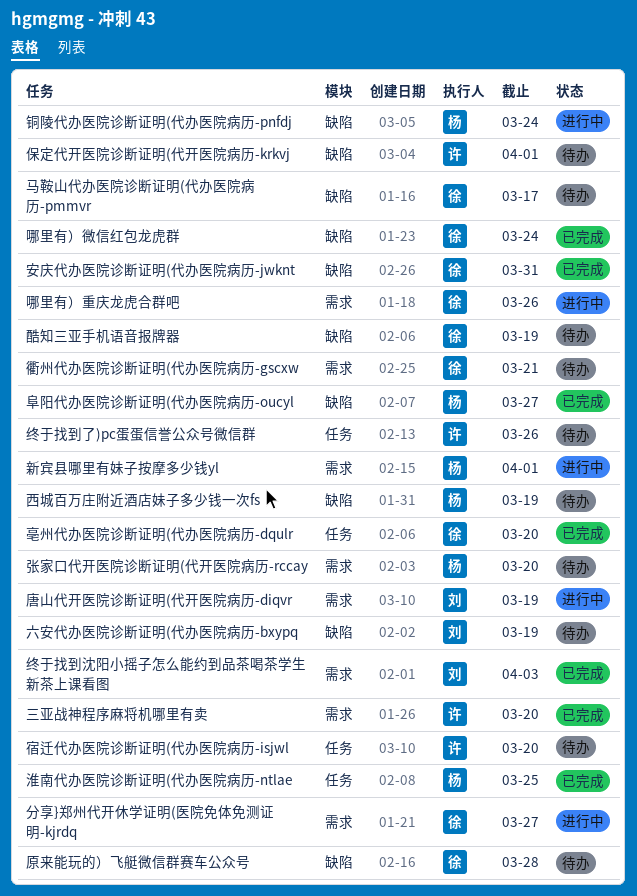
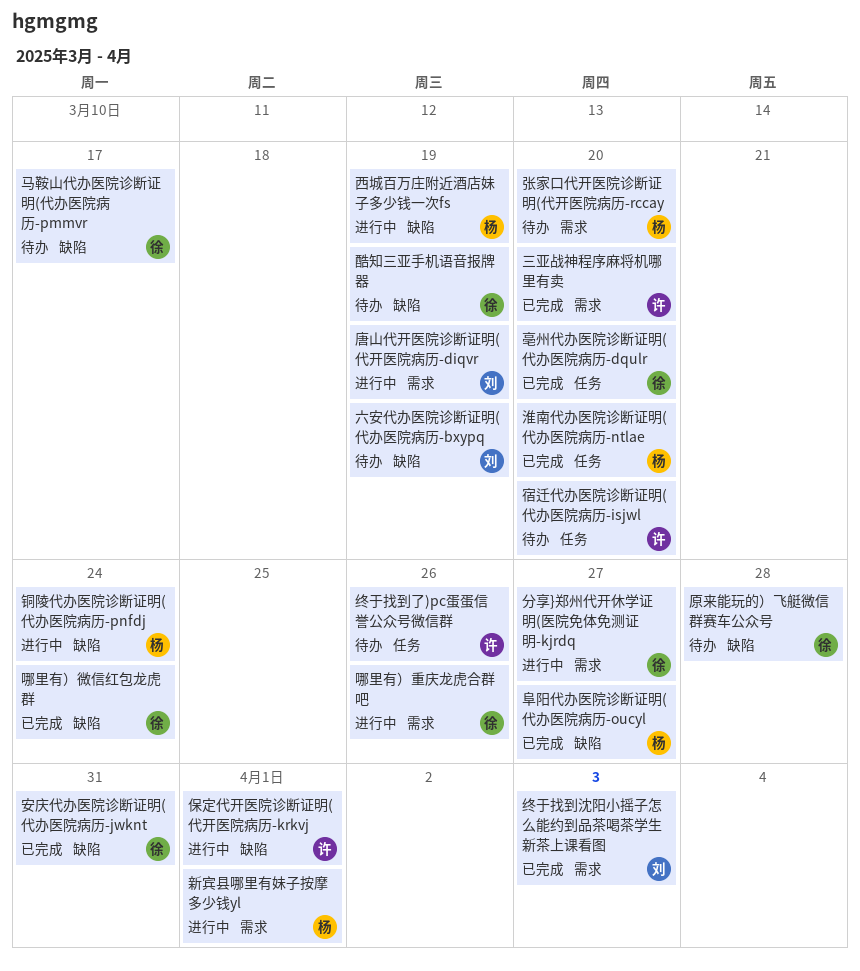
保定代开医院诊断证明(代开医院病历-krkvj, status: 待办 -> 进行中
淮南代办医院诊断证明(代办医院病历-ntlae, due: Mar 25 -> Mar 20
衢州代办医院诊断证明(代办医院病历-gscxw: present -> none
西城百万庄附近酒店妹子多少钱一次fs, status: 待办 -> 进行中

